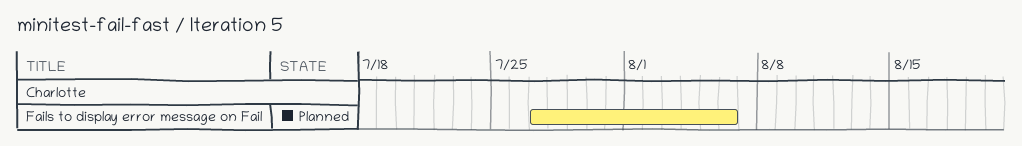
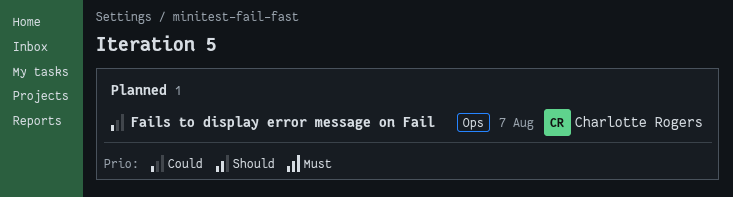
Fails to display error message on Fail, due: Aug 6 -> Aug 7

